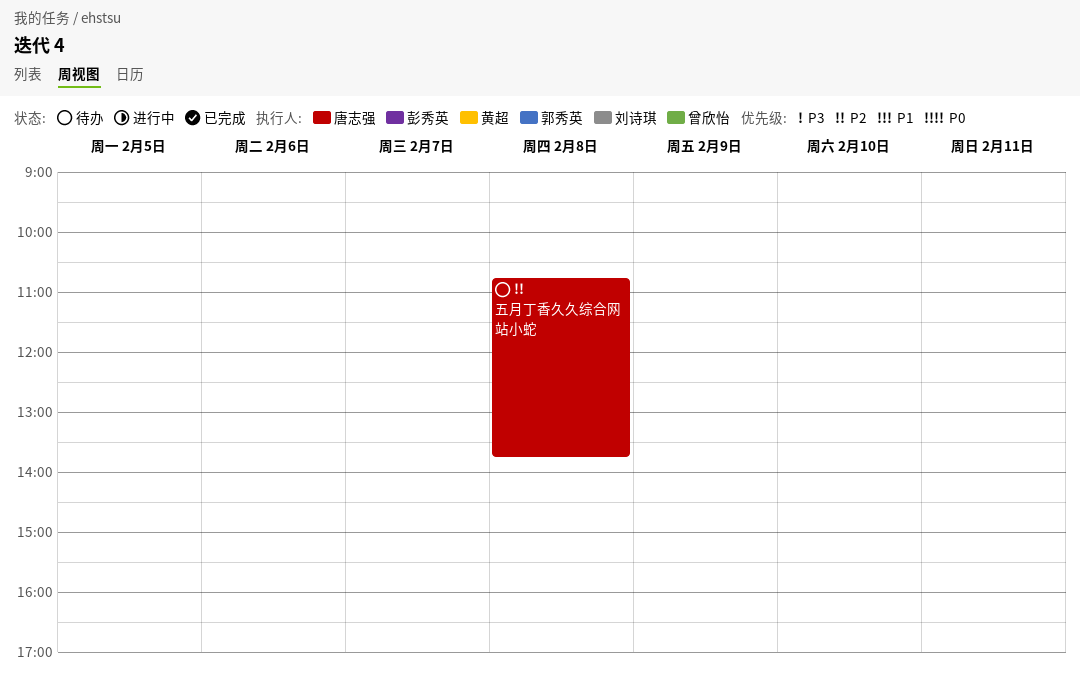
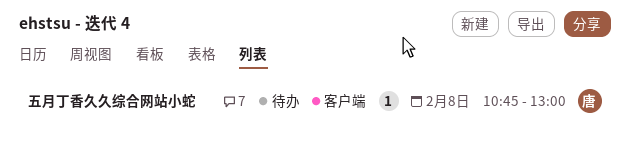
五月丁香久久综合网站小蛇, ends: 13:45 -> 13:00

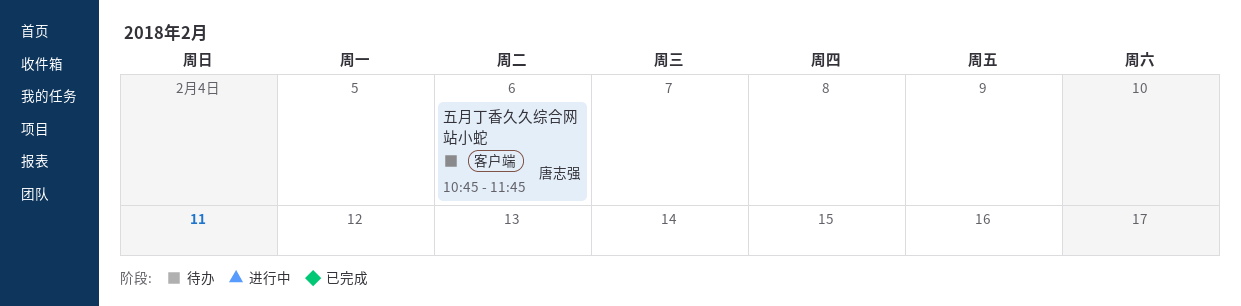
五月丁香久久综合网站小蛇, day: Feb 8 -> Feb 6
五月丁香久久综合网站小蛇, ends: 13:00 -> 11:45

